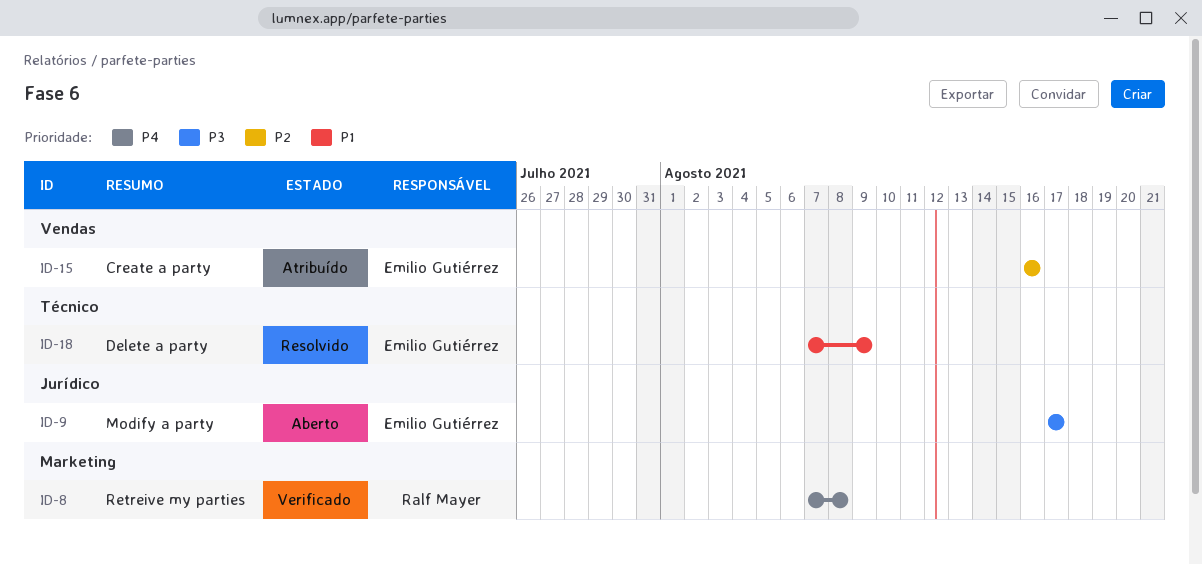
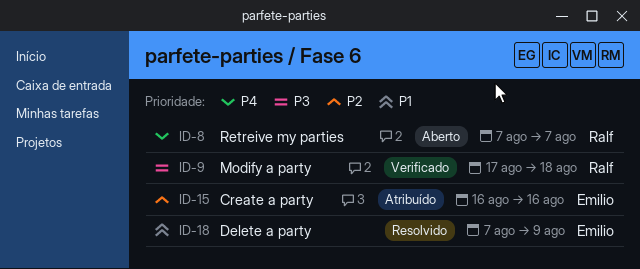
ID-8, status: Verificado -> Aberto
ID-8, due: Aug 8 -> Aug 7
ID-9, status: Aberto -> Verificado
ID-9, owner: Emilio Gutiérrez -> Ralf Mayer
ID-9, due: Aug 17 -> Aug 18

